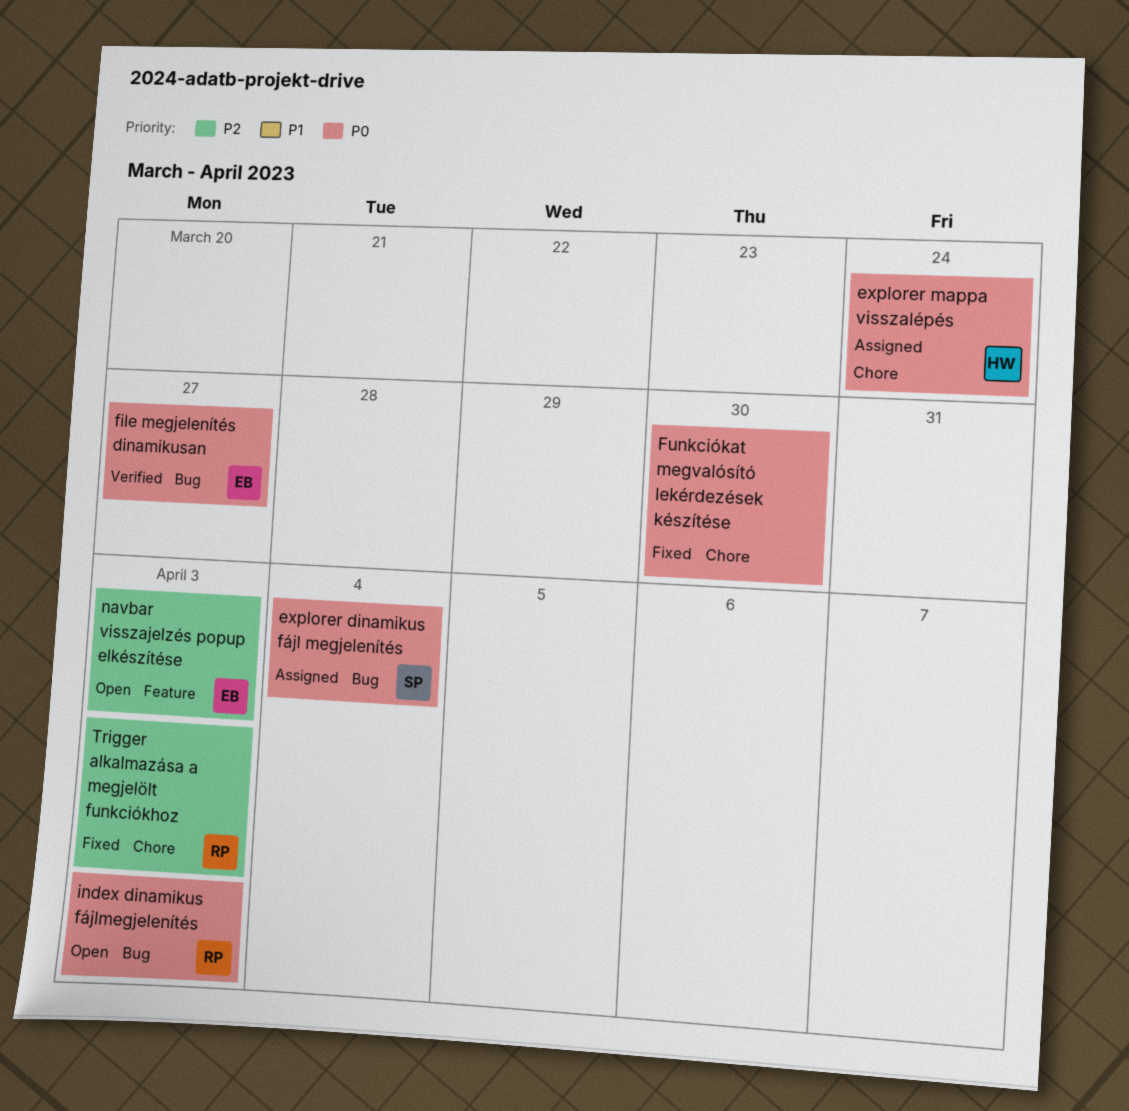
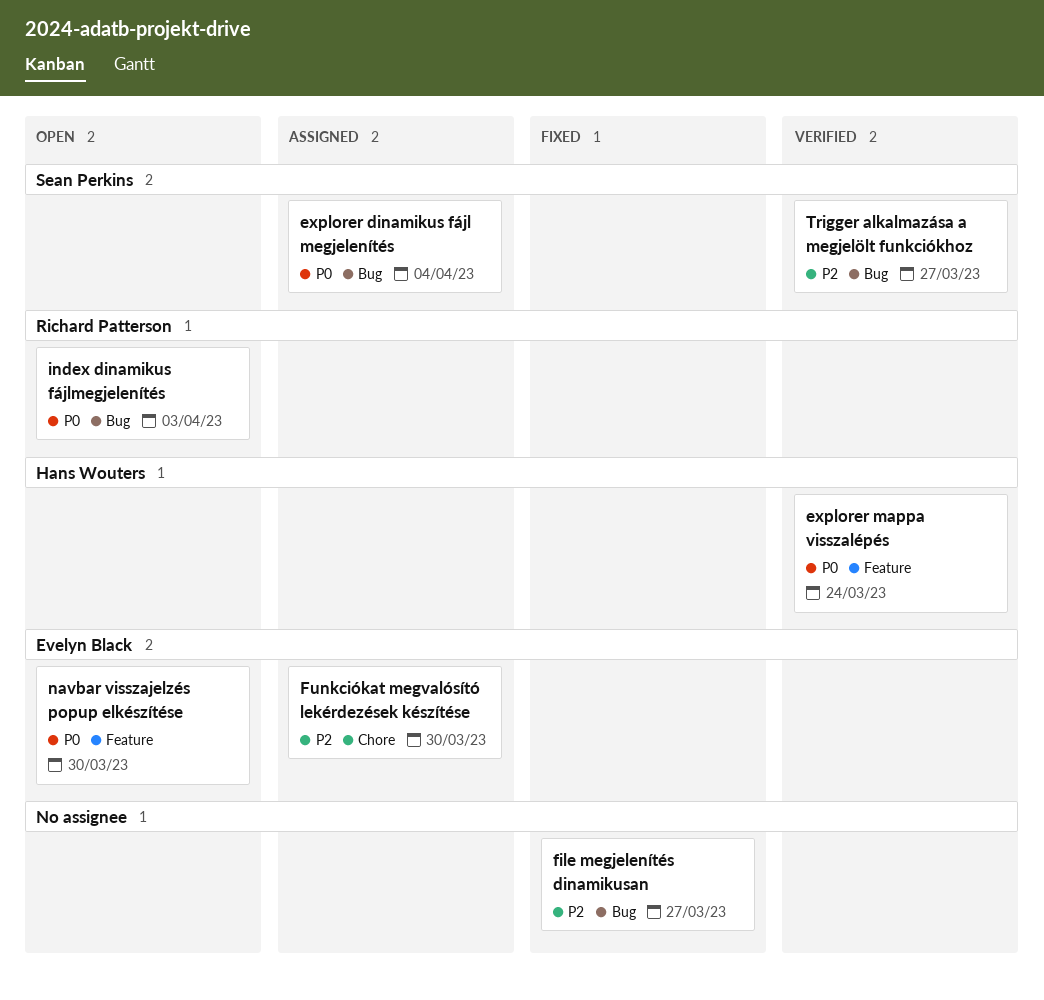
explorer mappa visszalépés, status: Assigned -> Verified
explorer mappa visszalépés, label: Chore -> Feature
file megjelenítés dinamikusan, status: Verified -> Fixed
file megjelenítés dinamikusan, owner: Evelyn Black -> none
file megjelenítés dinamikusan, priority: P0 -> P2
Funkciókat megvalósító lekérdezések készítése, status: Fixed -> Assigned
Funkciókat megvalósító lekérdezések készítése, owner: none -> Evelyn Black
Funkciókat megvalósító lekérdezések készítése, priority: P0 -> P2
navbar visszajelzés popup elkészítése, priority: P2 -> P0
navbar visszajelzés popup elkészítése, due: Apr 3 -> Mar 30
Trigger alkalmazása a megjelölt funkciókhoz, status: Fixed -> Verified
Trigger alkalmazása a megjelölt funkciókhoz, owner: Richard Patterson -> Sean Perkins
Trigger alkalmazása a megjelölt funkciókhoz, label: Chore -> Bug
Trigger alkalmazása a megjelölt funkciókhoz, due: Apr 3 -> Mar 27

